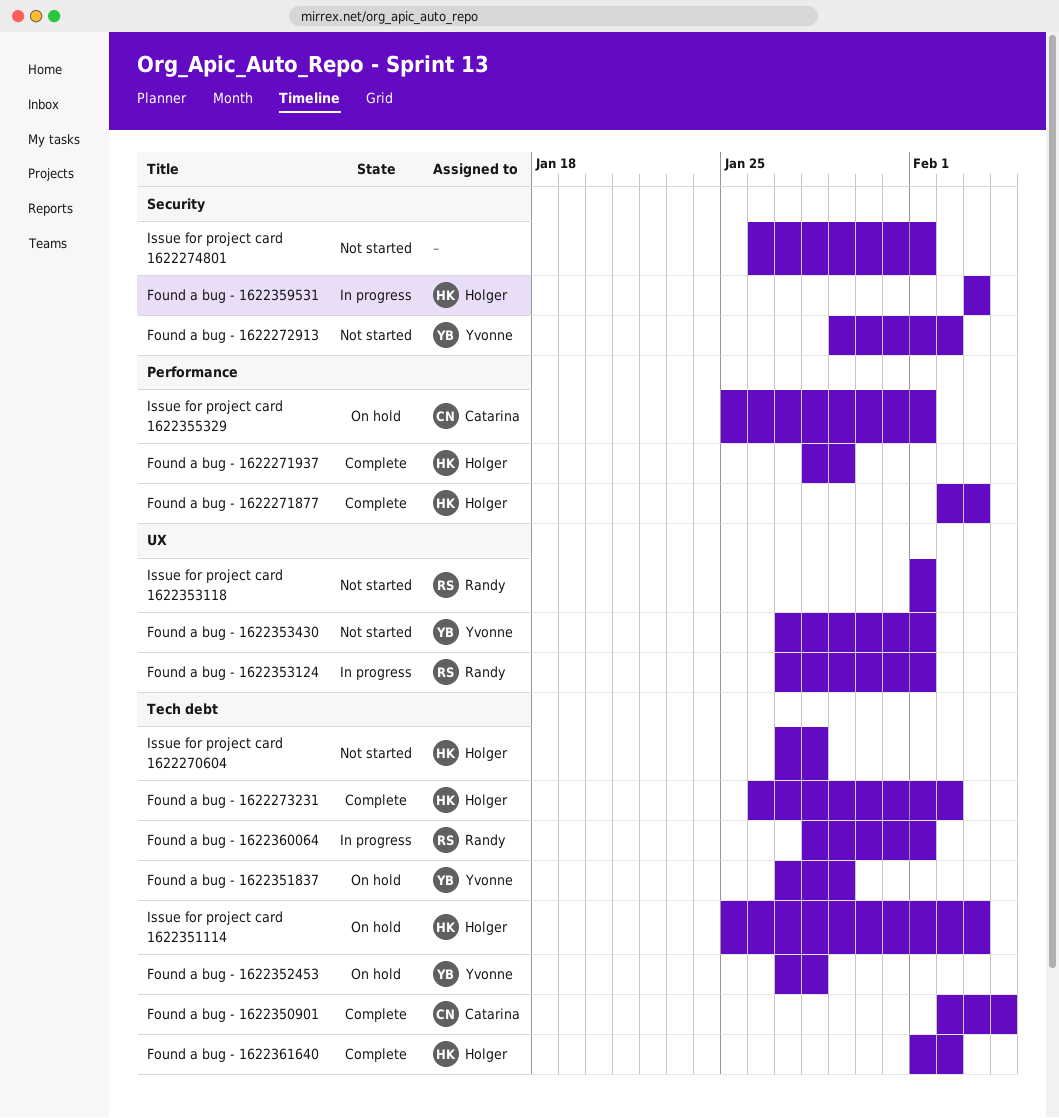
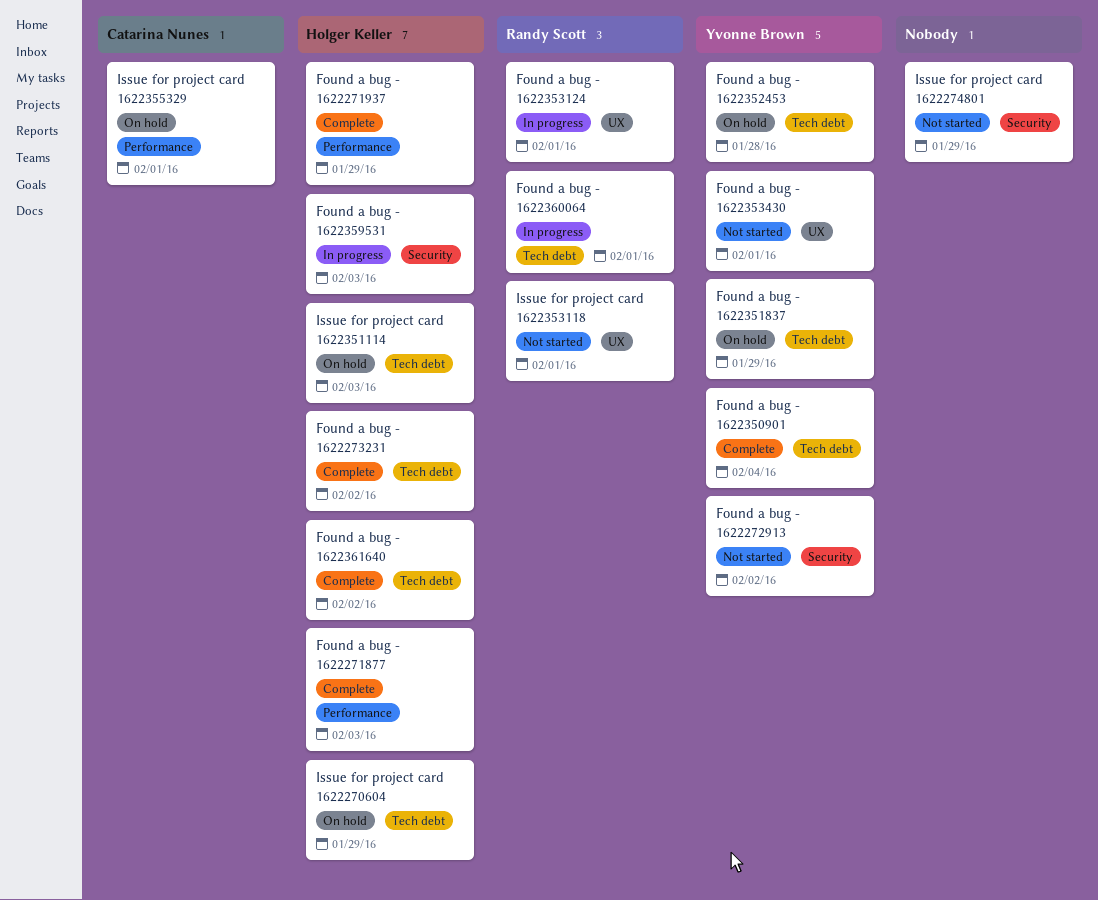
Found a bug - 1622350901, owner: Catarina Nunes -> Yvonne Brown
Issue for project card 1622270604, status: Not started -> On hold
Issue for project card 1622270604, due: Jan 28 -> Jan 29
Issue for project card 1622274801, due: Feb 1 -> Jan 29

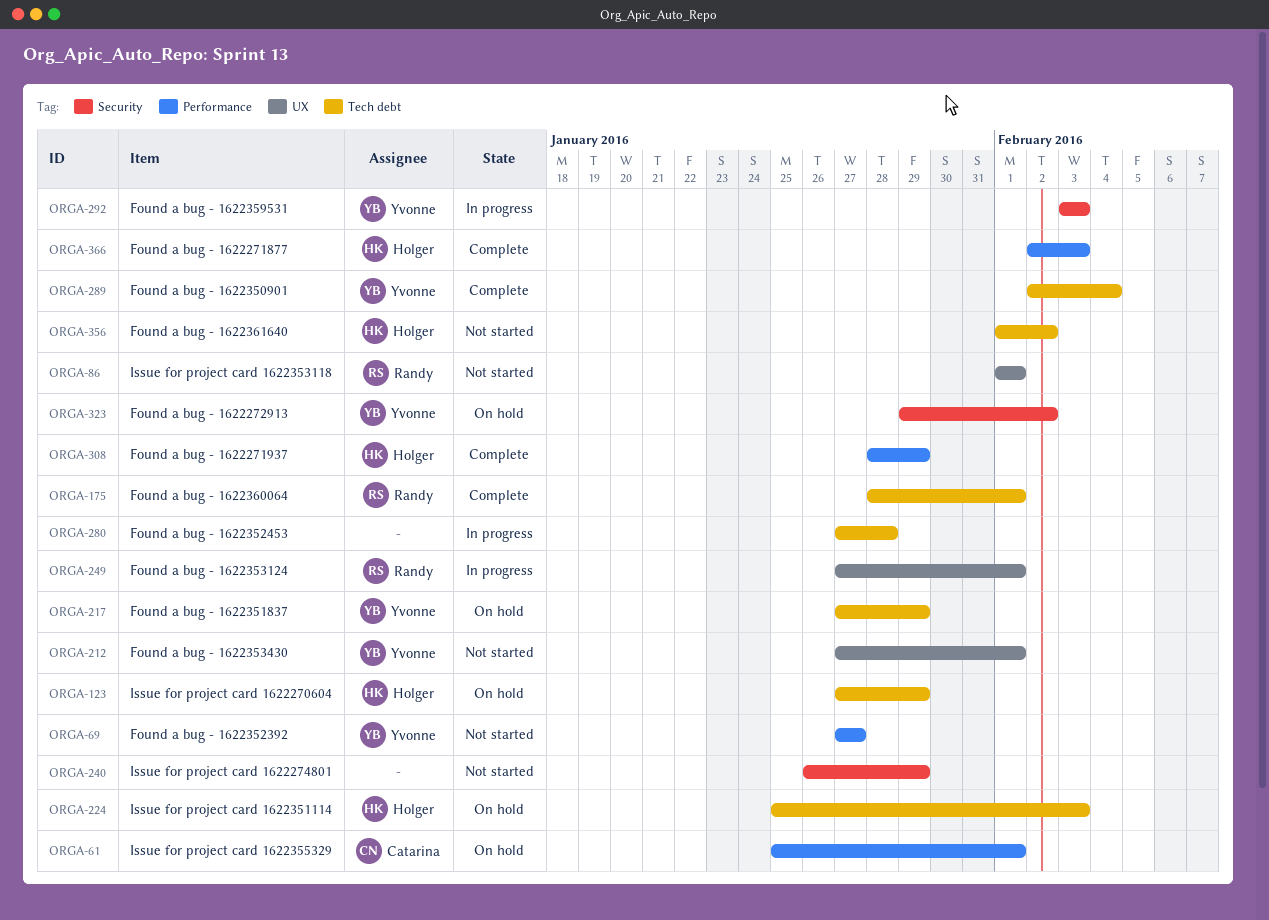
Found a bug - 1622272913, status: Not started -> On hold
Found a bug - 1622273231: present -> none
Found a bug - 1622352392: none -> present
Found a bug - 1622352453, status: On hold -> In progress
Found a bug - 1622352453, owner: Yvonne Brown -> none
Found a bug - 1622359531, owner: Holger Keller -> Yvonne Brown
Found a bug - 1622360064, status: In progress -> Complete
Found a bug - 1622361640, status: Complete -> Not started

